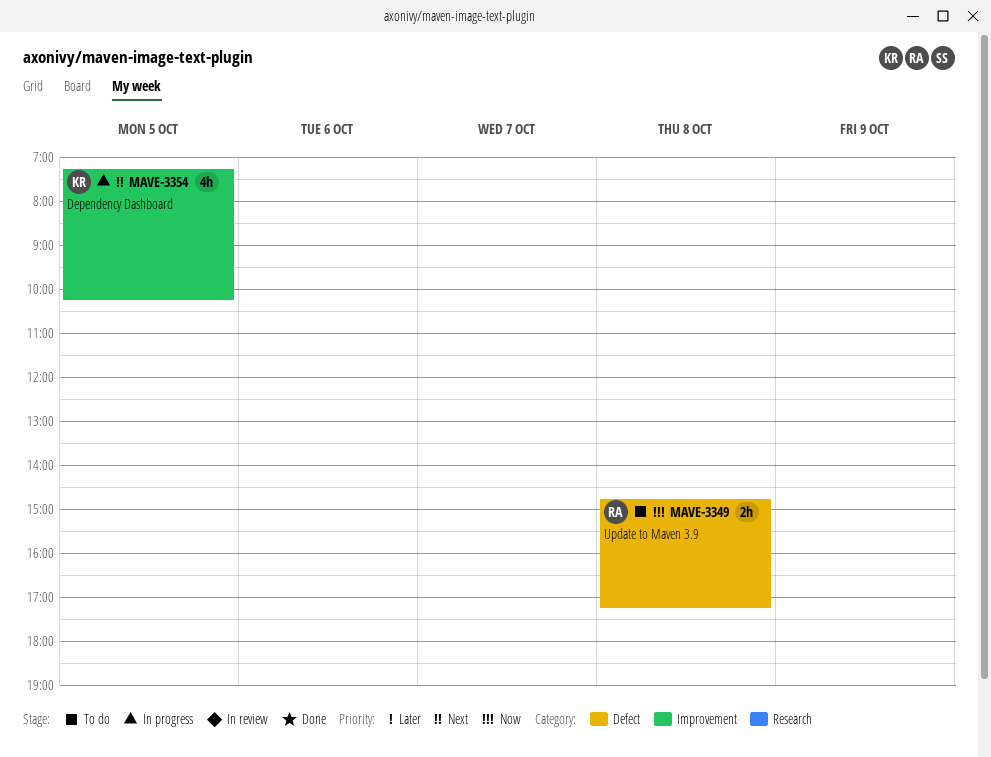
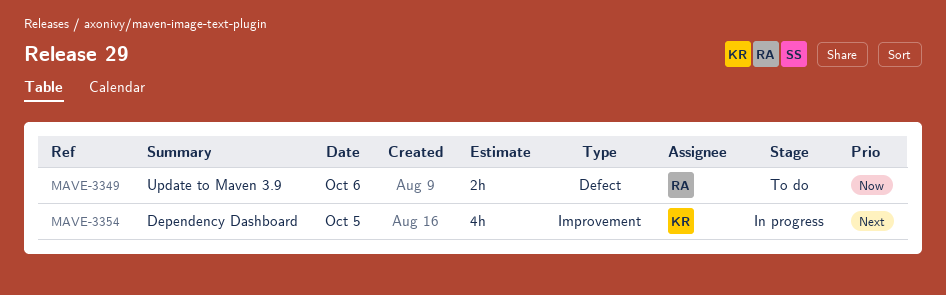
MAVE-3349, day: Oct 8 -> Oct 6

